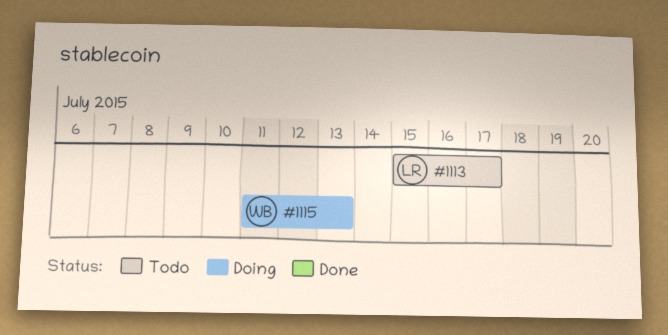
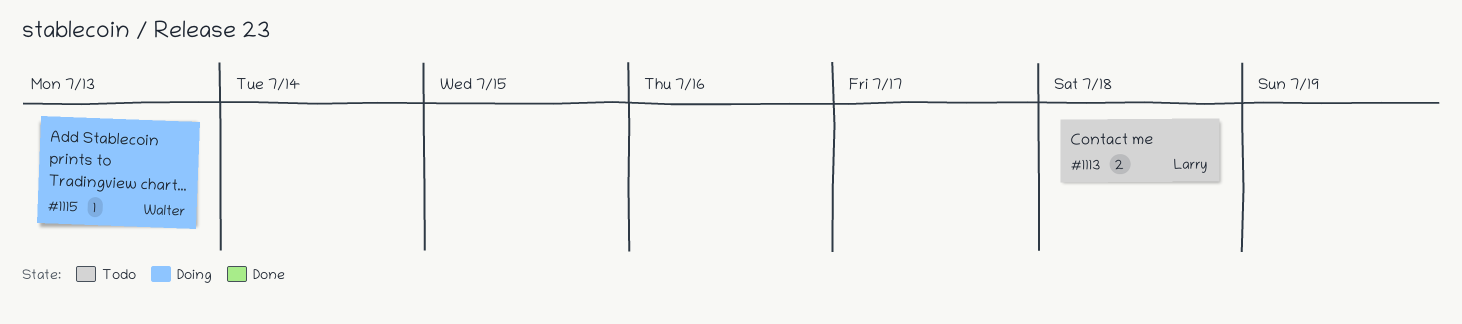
#1113, due: Jul 17 -> Jul 18

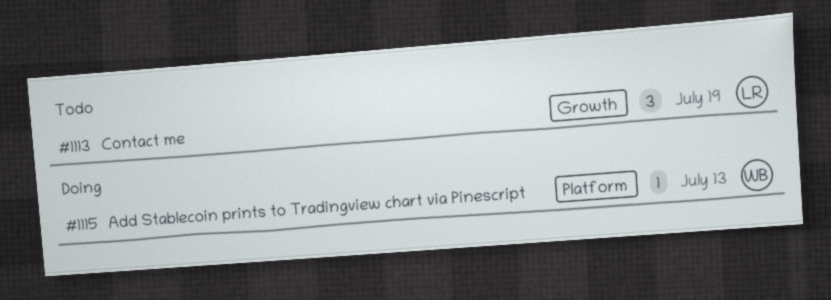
#1113, estimate: 2 -> 3
#1113, due: Jul 18 -> Jul 19

